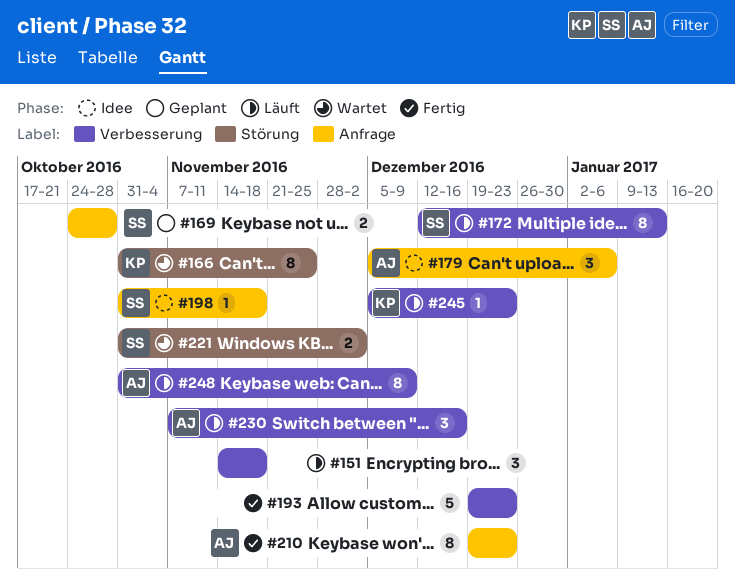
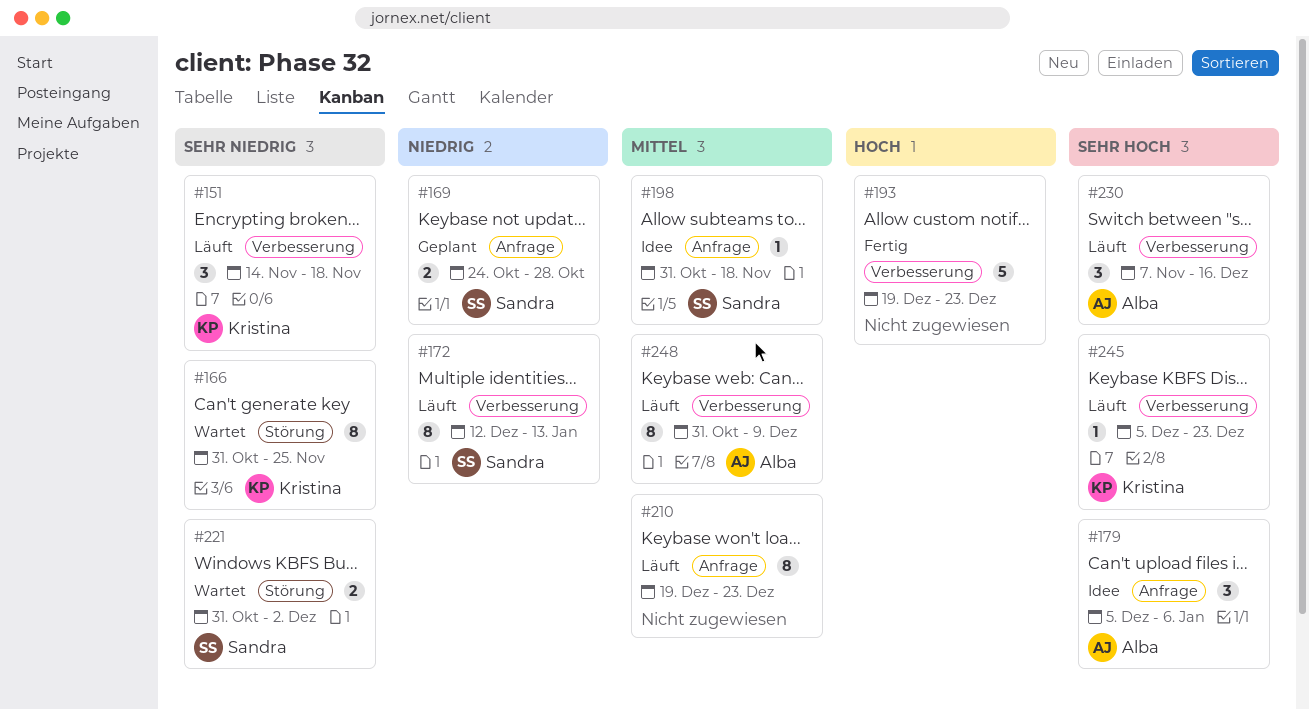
#151, owner: none -> Kristina
#210, status: Fertig -> Läuft
#210, owner: Alba -> none

